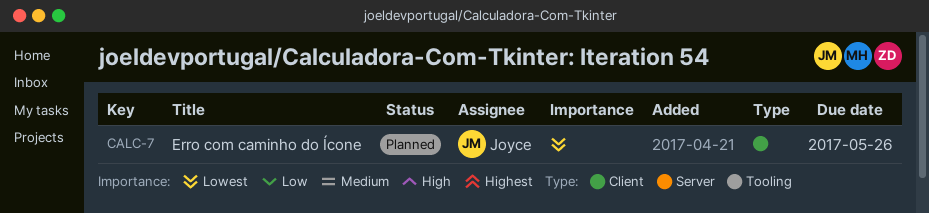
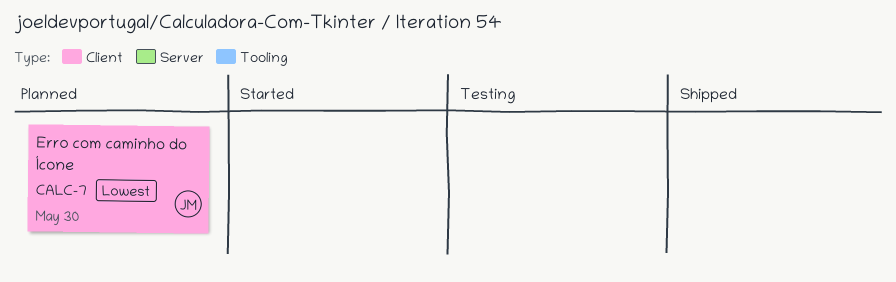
CALC-7, due: May 26 -> May 30

